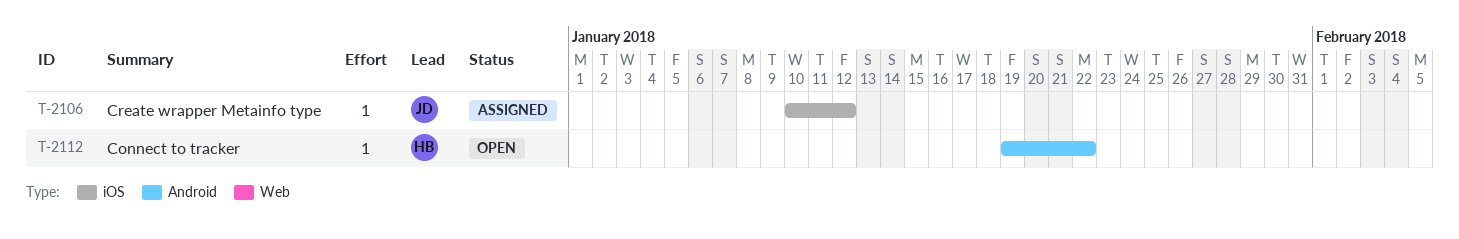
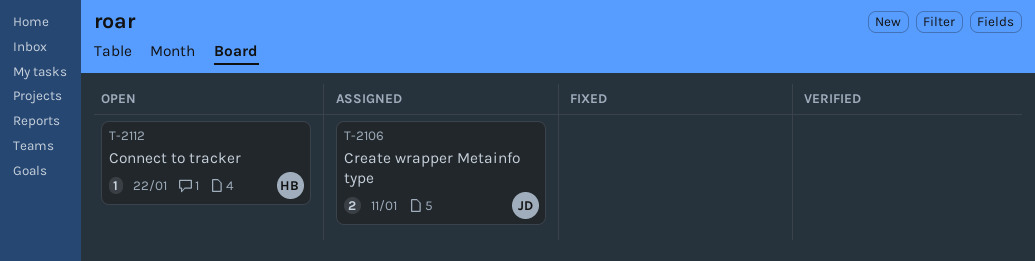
T-2106, estimate: 1 -> 2
T-2106, due: Jan 12 -> Jan 11

